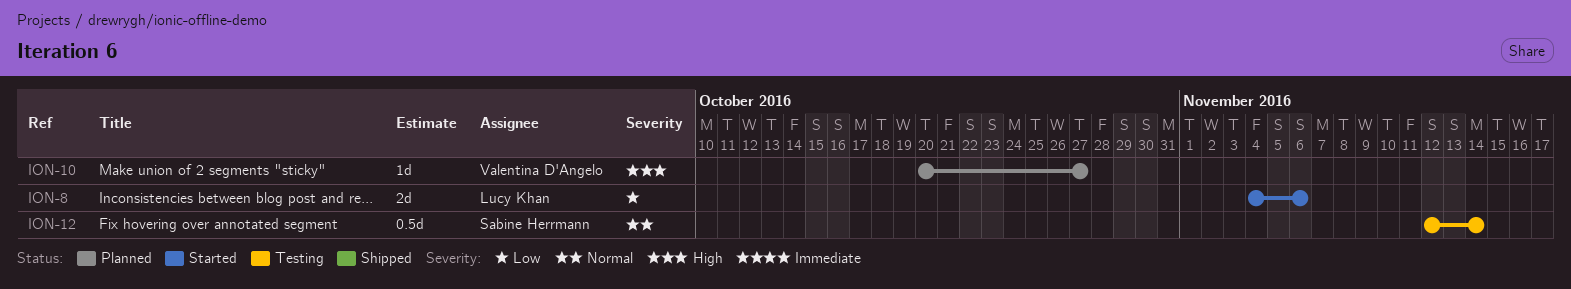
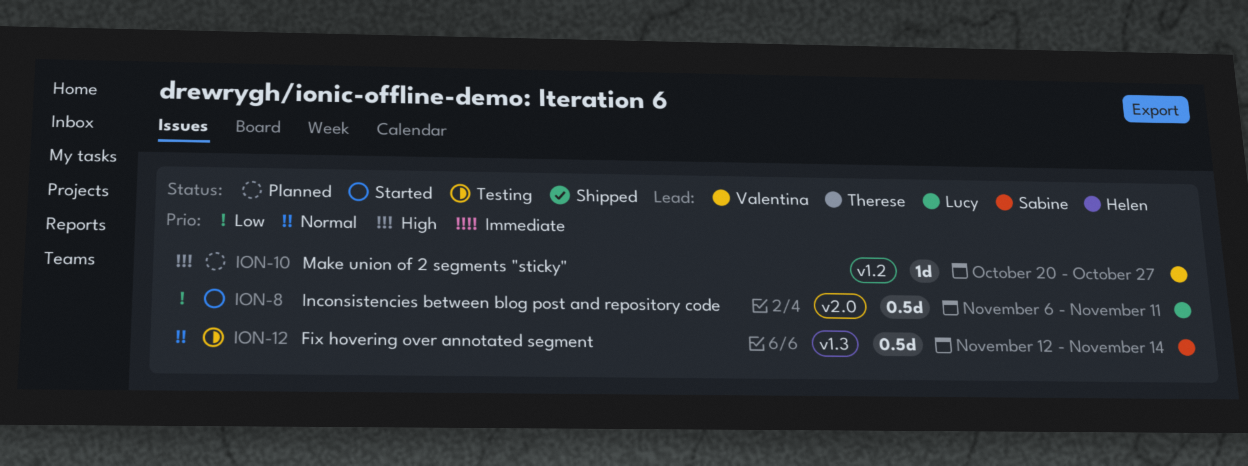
ION-8, estimate: 2d -> 0.5d
ION-8, start: Nov 4 -> Nov 6
ION-8, due: Nov 6 -> Nov 11

